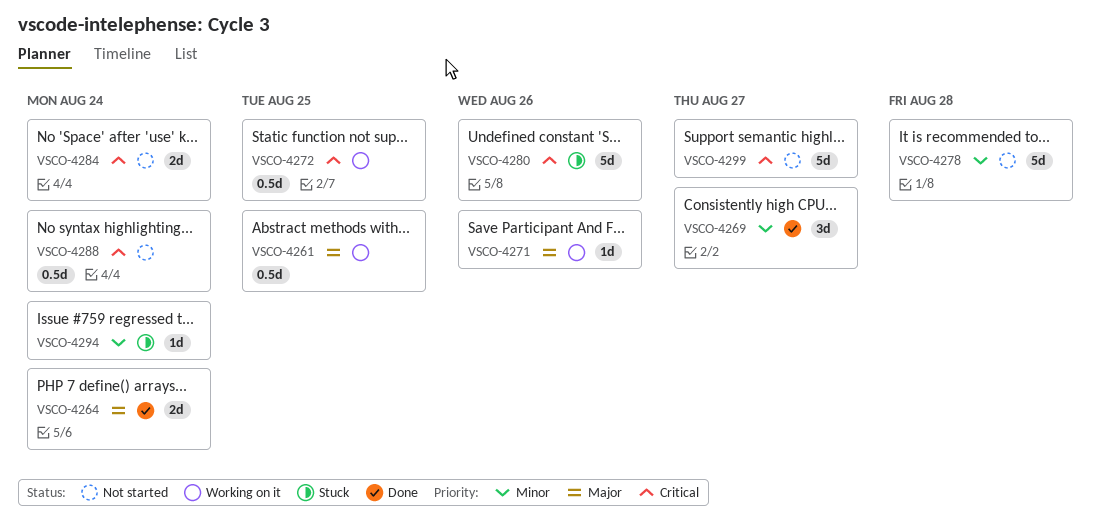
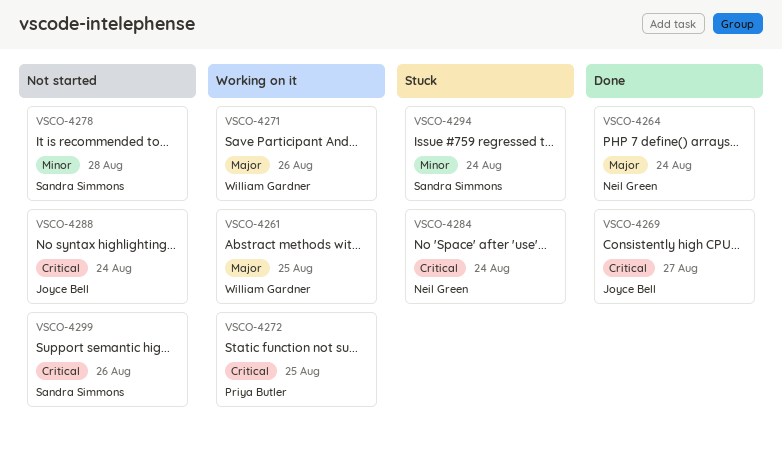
VSCO-4269, priority: Minor -> Critical
VSCO-4280: present -> none
VSCO-4284, status: Not started -> Stuck
VSCO-4299, due: Aug 27 -> Aug 26

